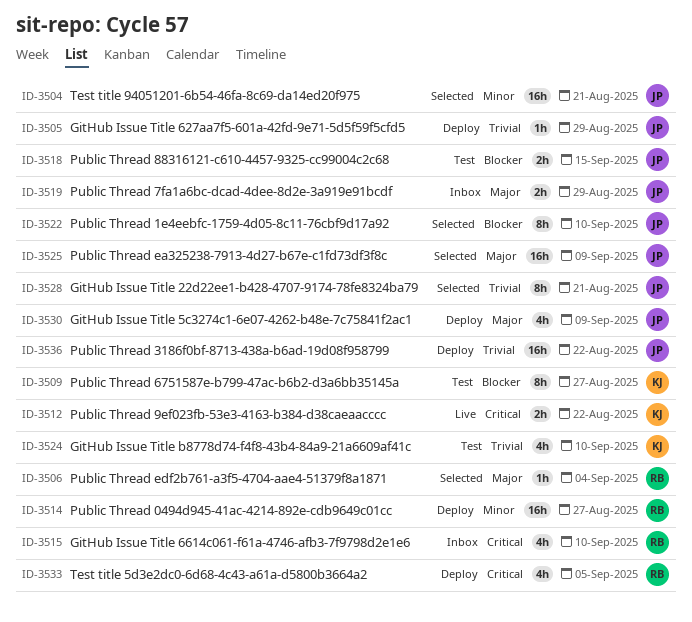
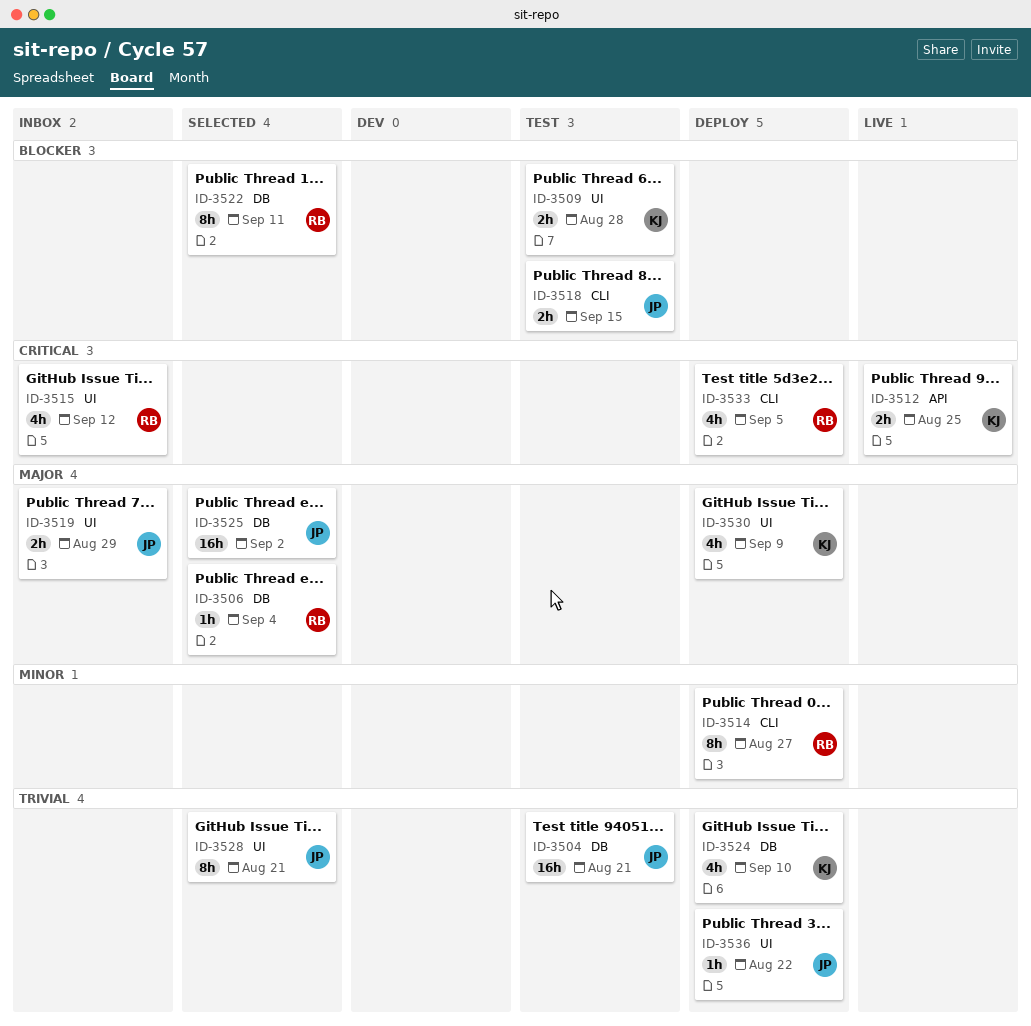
ID-3504, status: Selected -> Test
ID-3504, priority: Minor -> Trivial
ID-3505: present -> none
ID-3509, estimate: 8h -> 2h
ID-3509, due: Aug 27 -> Aug 28
ID-3512, due: Aug 22 -> Aug 25
ID-3514, estimate: 16h -> 8h
ID-3515, due: Sep 10 -> Sep 12
ID-3522, owner: JP -> RB
ID-3522, due: Sep 10 -> Sep 11
ID-3524, status: Test -> Deploy
ID-3525, due: Sep 9 -> Sep 2
ID-3530, owner: JP -> KJ
ID-3536, estimate: 16h -> 1h

